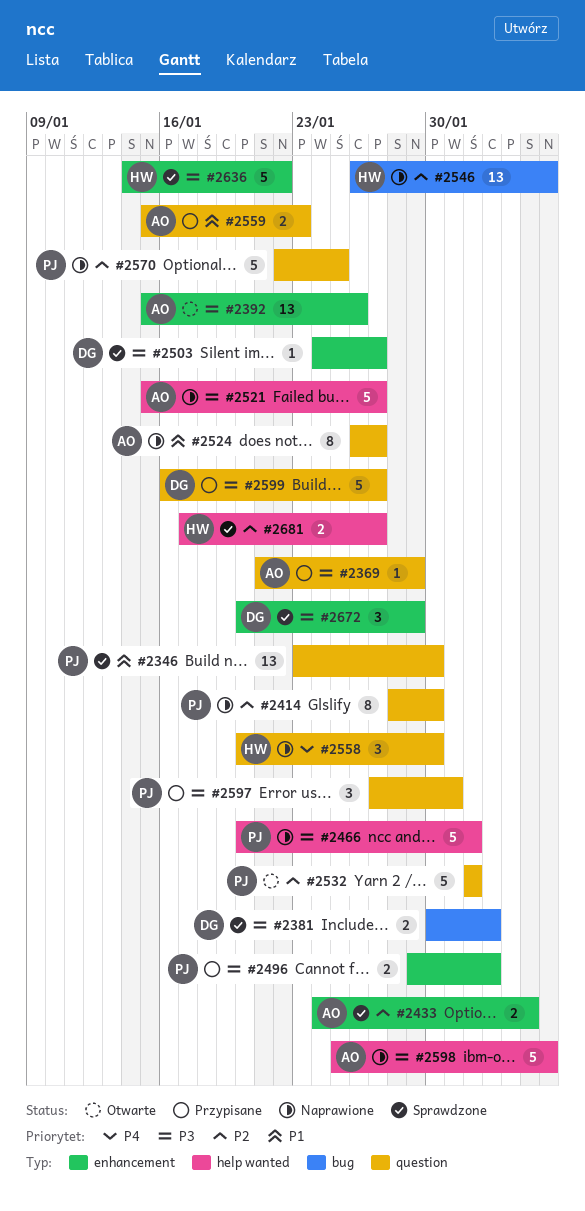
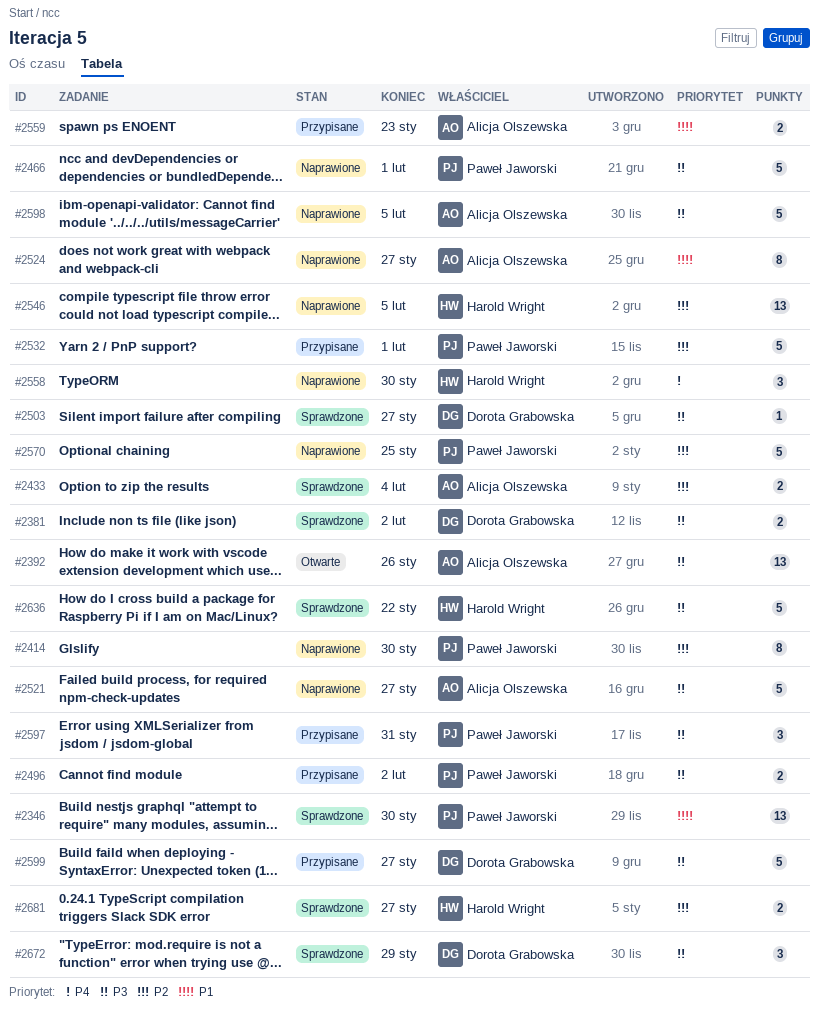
#2369: present -> none
#2532, status: Otwarte -> Przypisane

